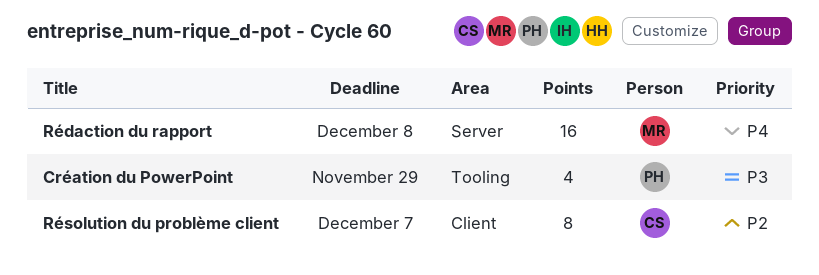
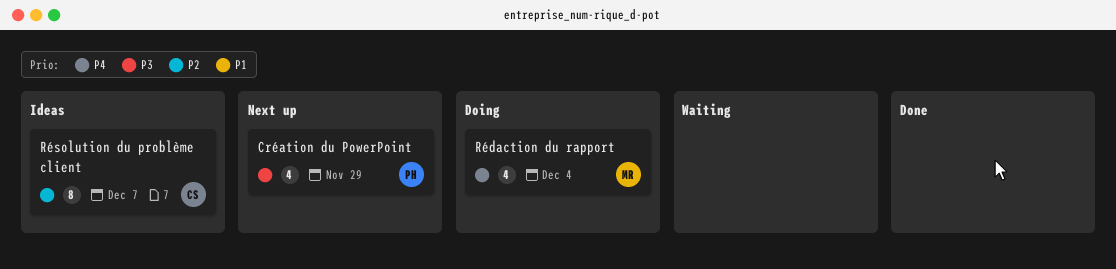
Rédaction du rapport, estimate: 16 -> 4
Rédaction du rapport, due: Dec 8 -> Dec 4

